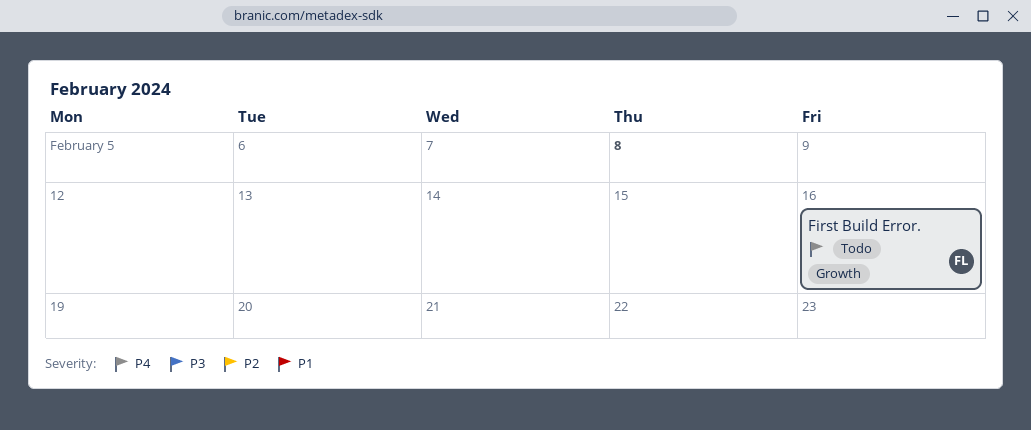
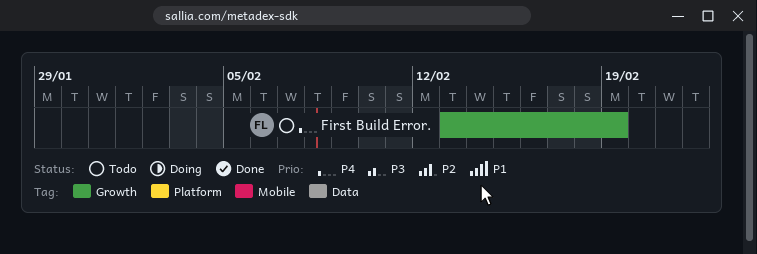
First Build Error., due: Feb 16 -> Feb 19

